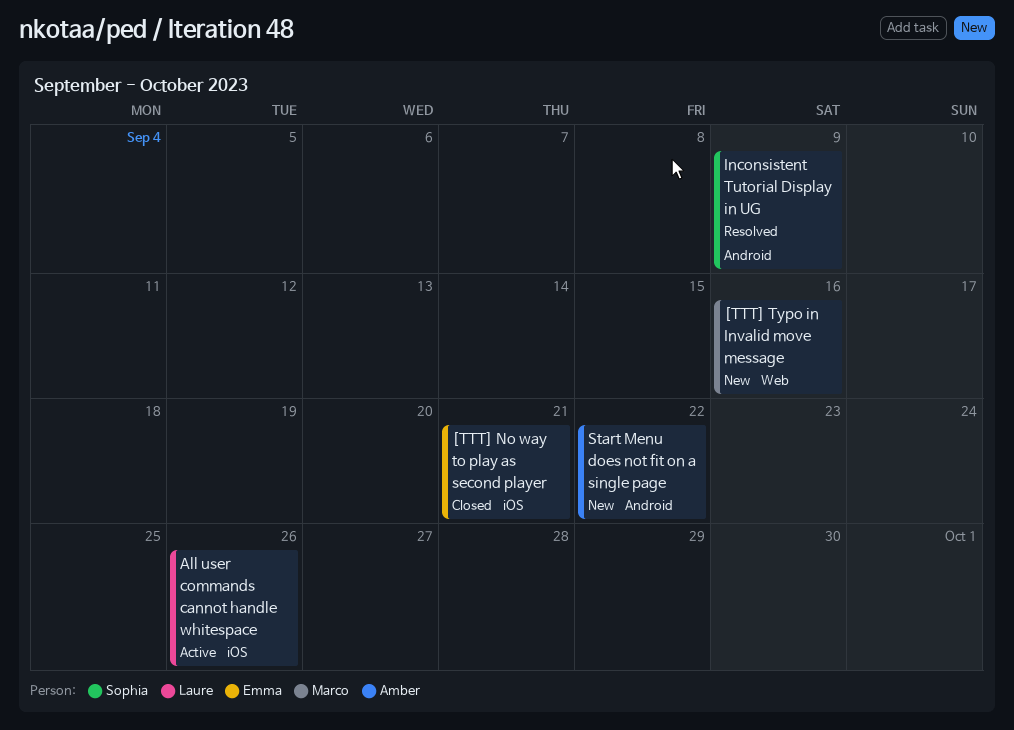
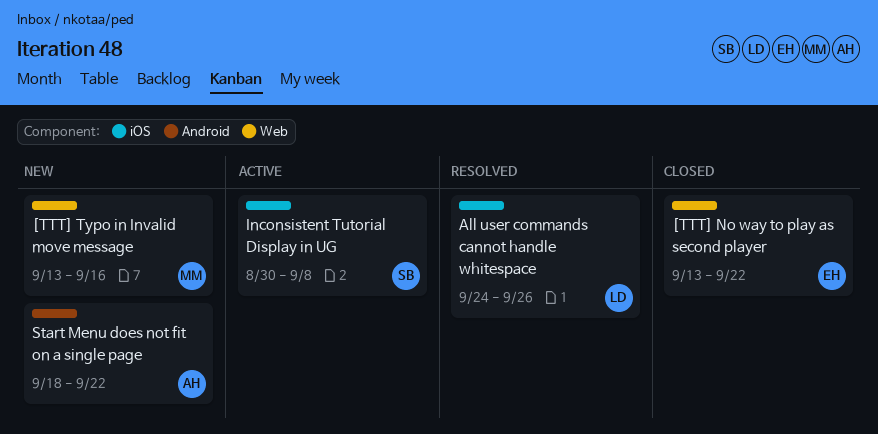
[TTT] No way to play as second player, label: iOS -> Web
[TTT] No way to play as second player, due: Sep 21 -> Sep 22
All user commands cannot handle whitespace, status: Active -> Resolved
Inconsistent Tutorial Display in UG, status: Resolved -> Active
Inconsistent Tutorial Display in UG, label: Android -> iOS
Inconsistent Tutorial Display in UG, due: Sep 9 -> Sep 8

